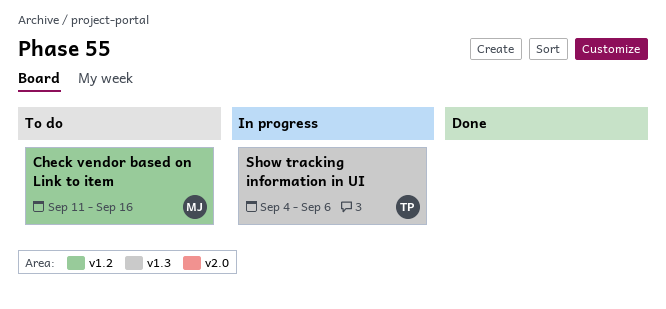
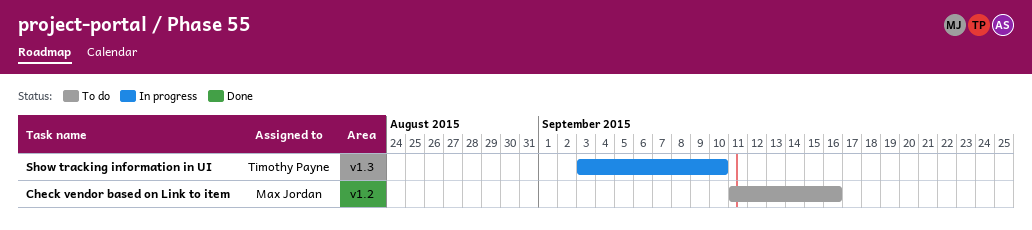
Show tracking information in UI, start: Sep 4 -> Sep 3
Show tracking information in UI, due: Sep 6 -> Sep 10

